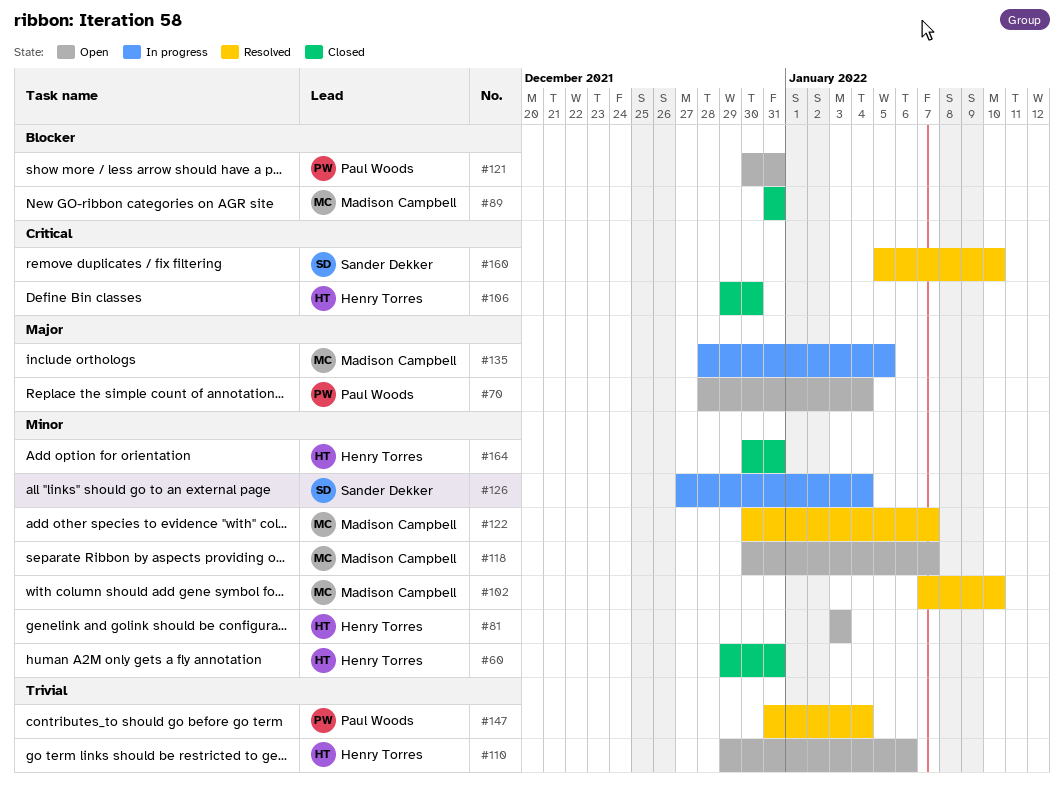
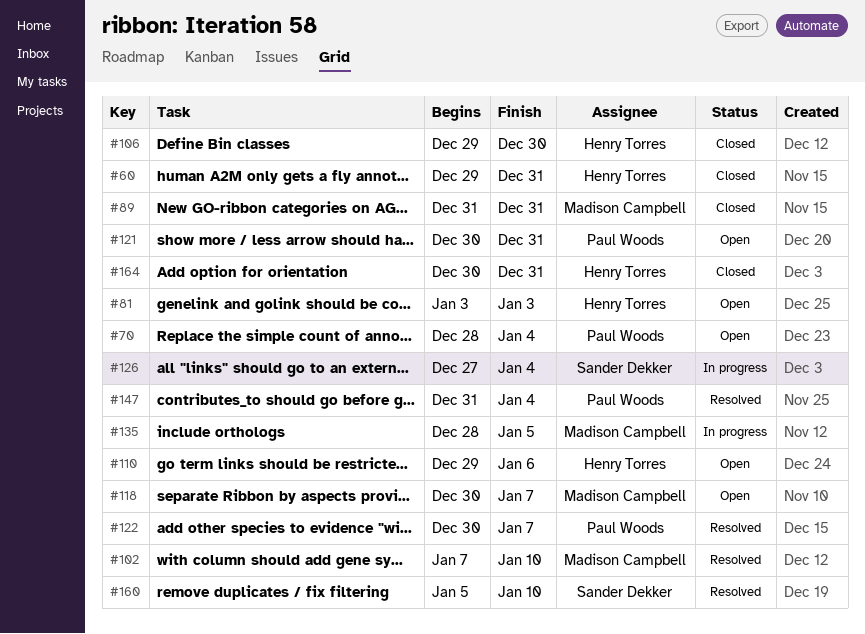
#122, owner: Madison Campbell -> Paul Woods

